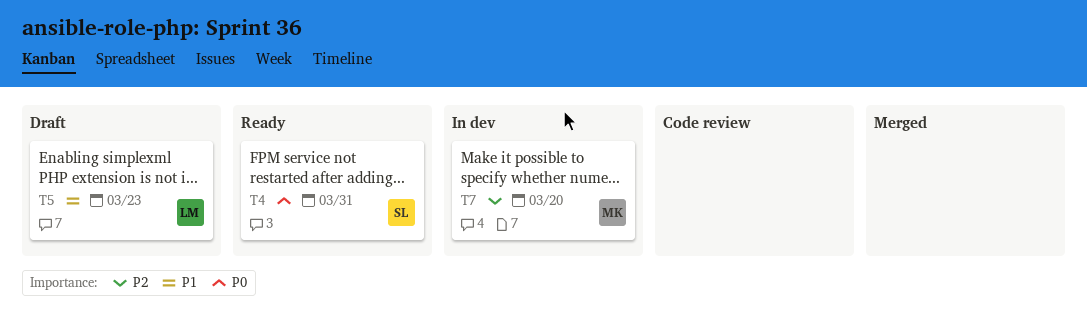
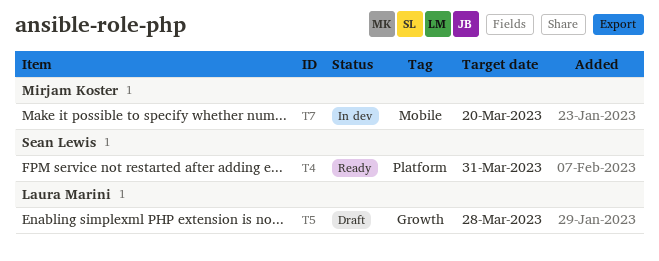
T5, due: Mar 23 -> Mar 28

